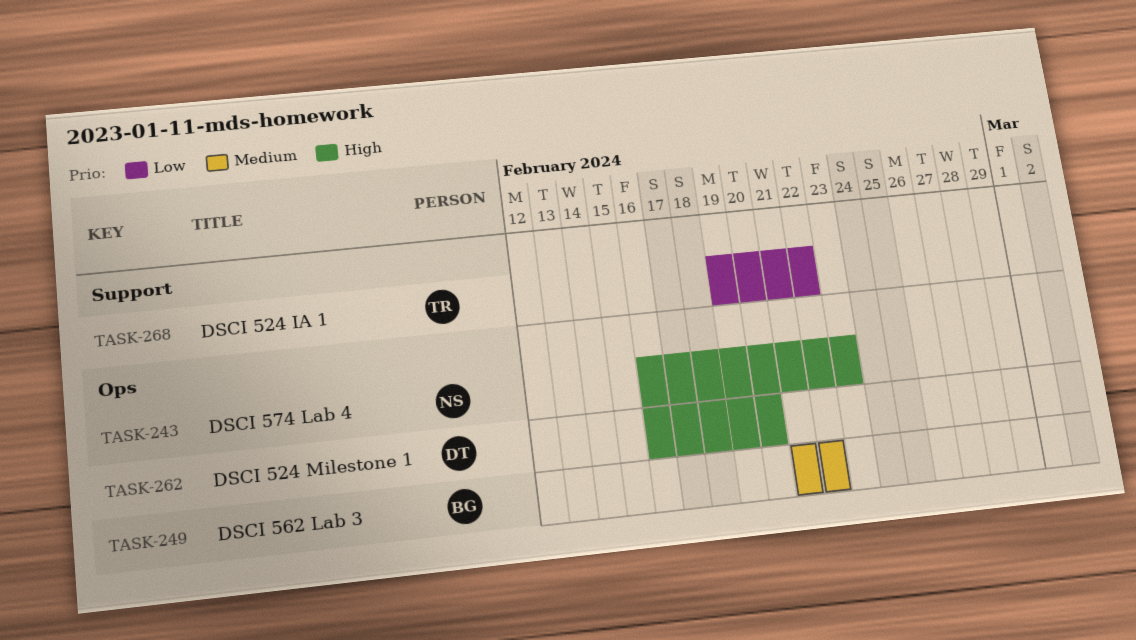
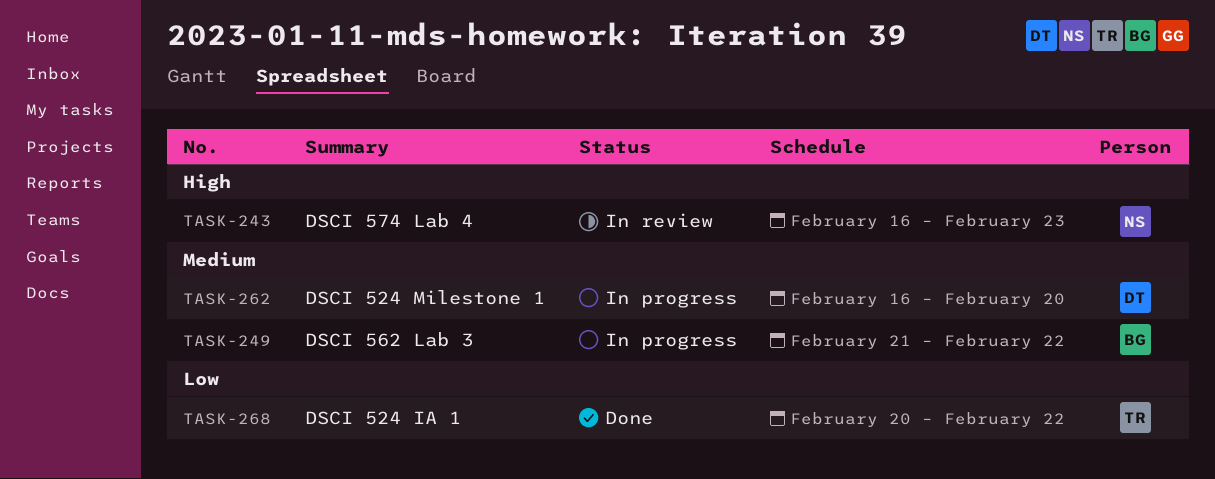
TASK-262, priority: High -> Medium
TASK-268, start: Feb 19 -> Feb 20

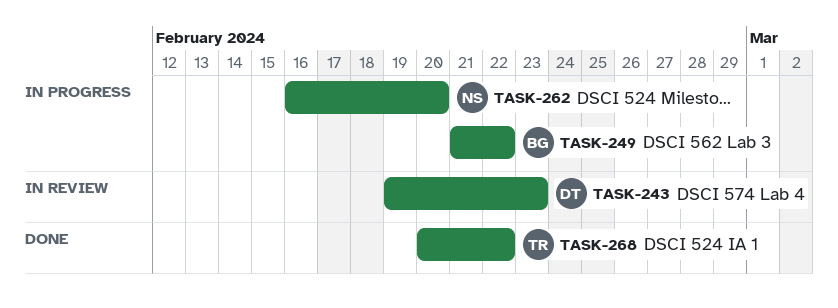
TASK-243, owner: NS -> DT
TASK-243, start: Feb 16 -> Feb 19
TASK-262, owner: DT -> NS

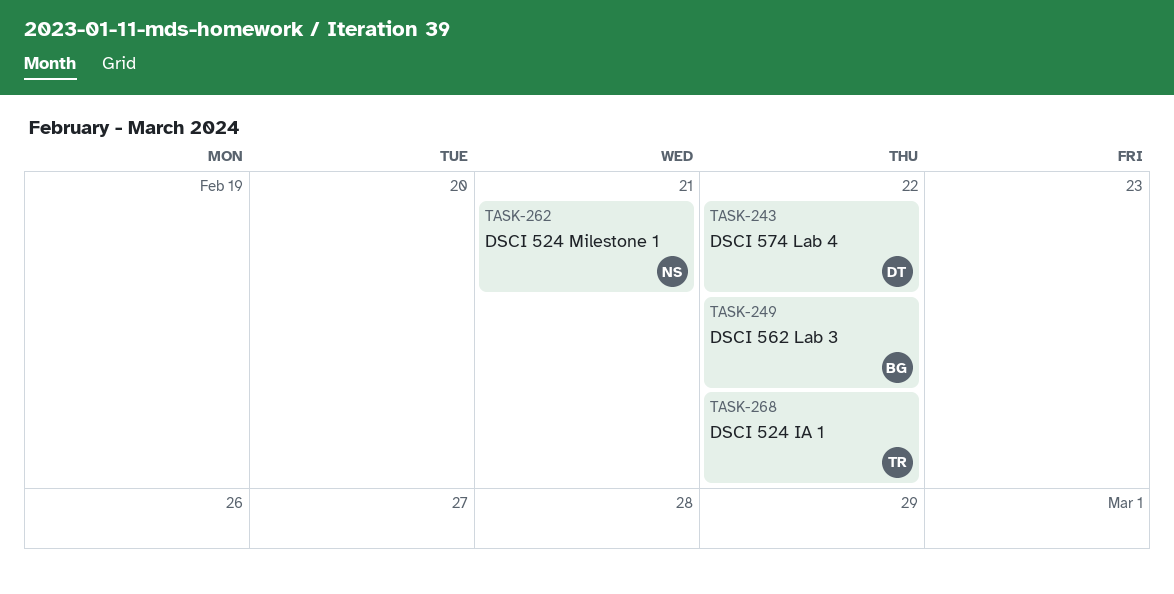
TASK-243, due: Feb 23 -> Feb 22
TASK-262, due: Feb 20 -> Feb 21

